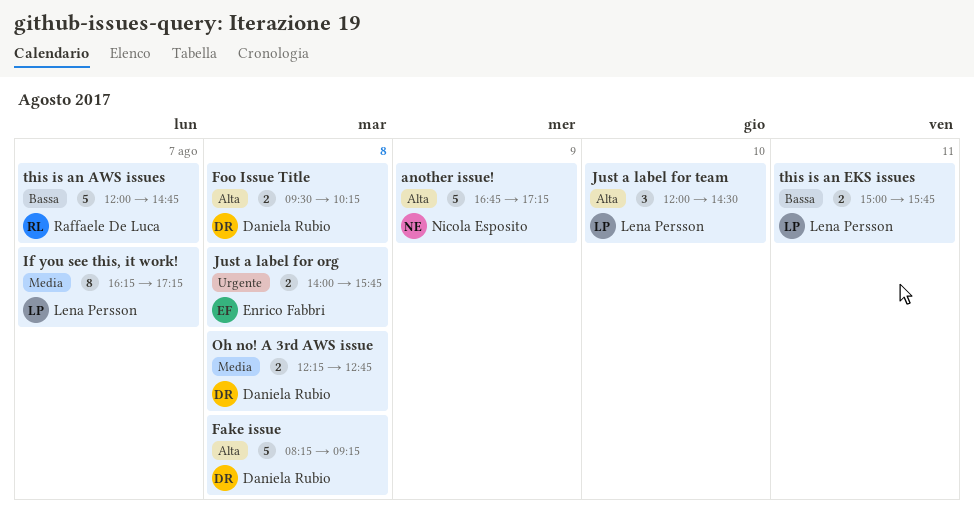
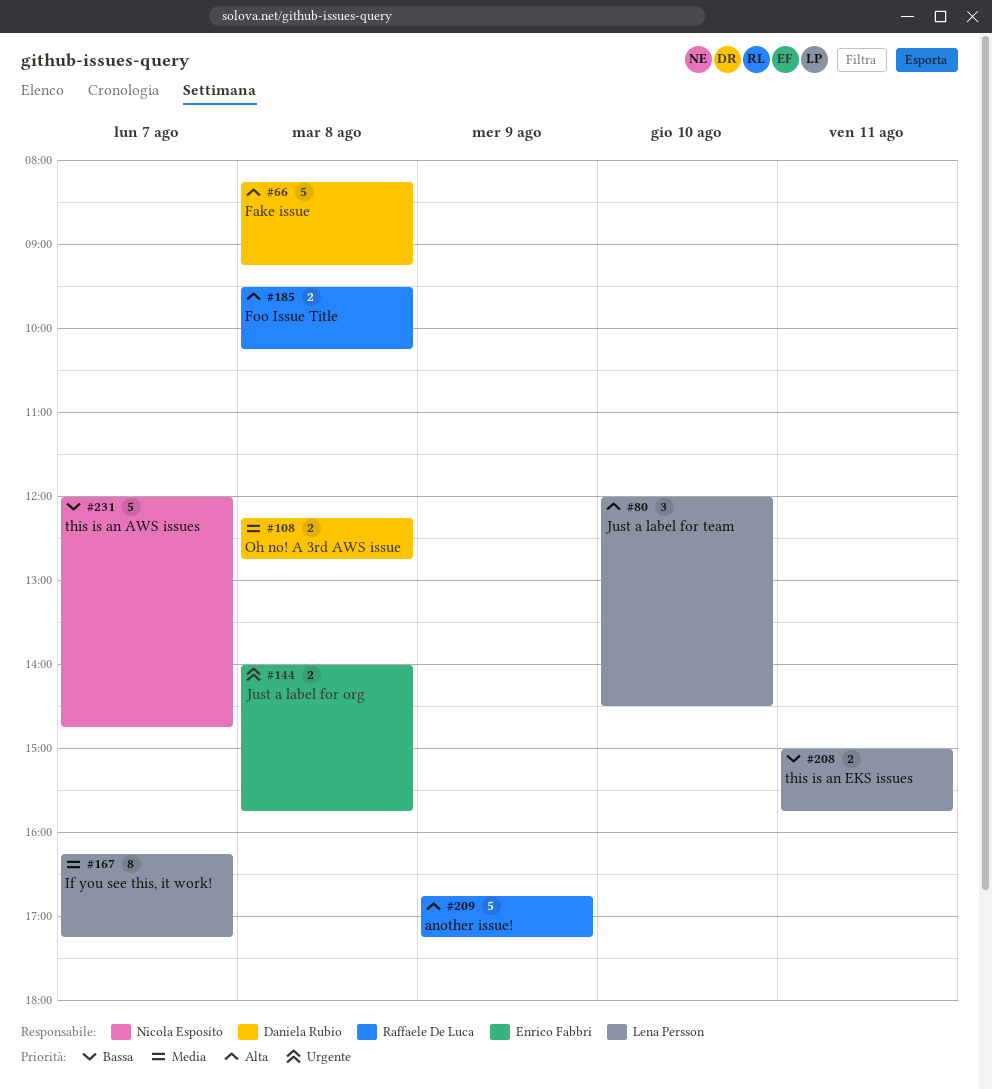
another issue!, owner: Nicola Esposito -> Raffaele De Luca
Foo Issue Title, owner: Daniela Rubio -> Raffaele De Luca
this is an AWS issues, owner: Raffaele De Luca -> Nicola Esposito

